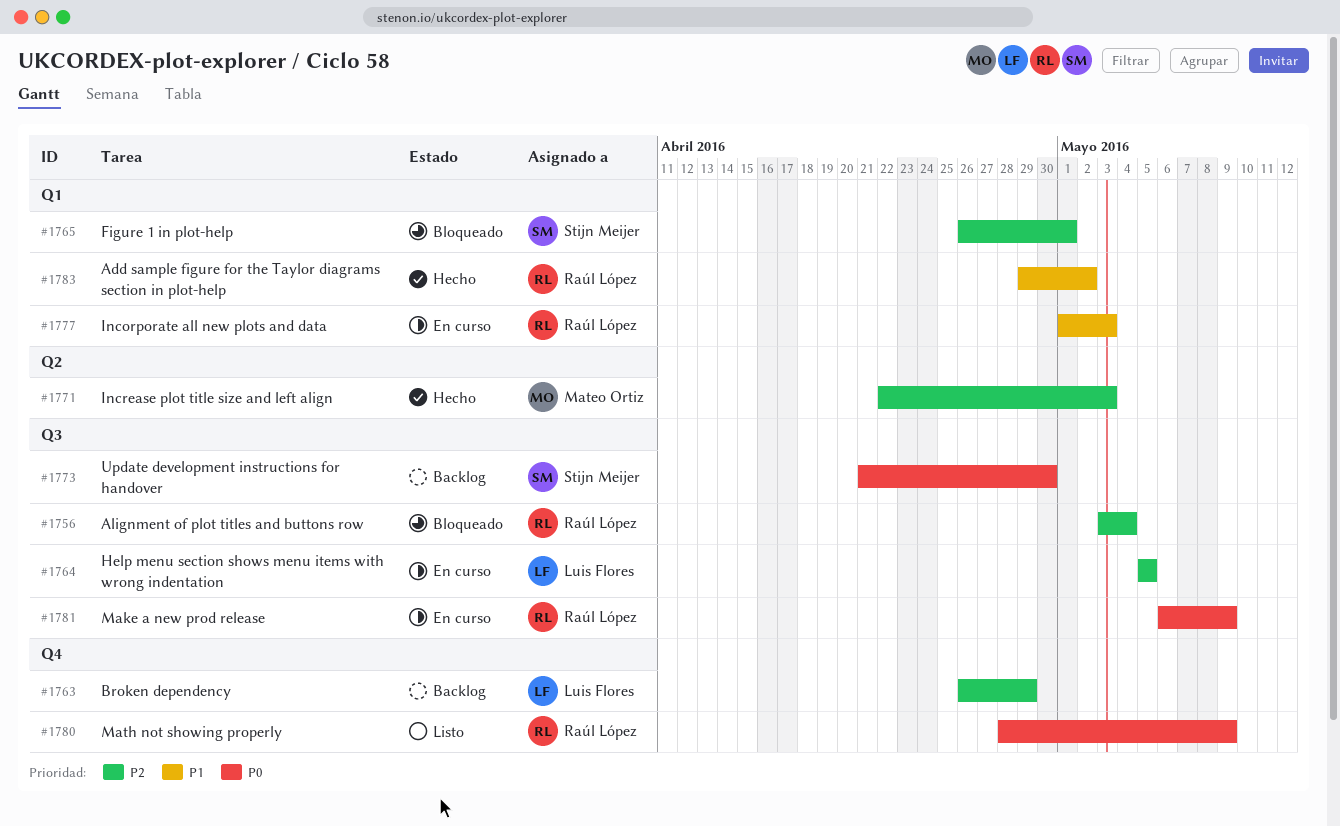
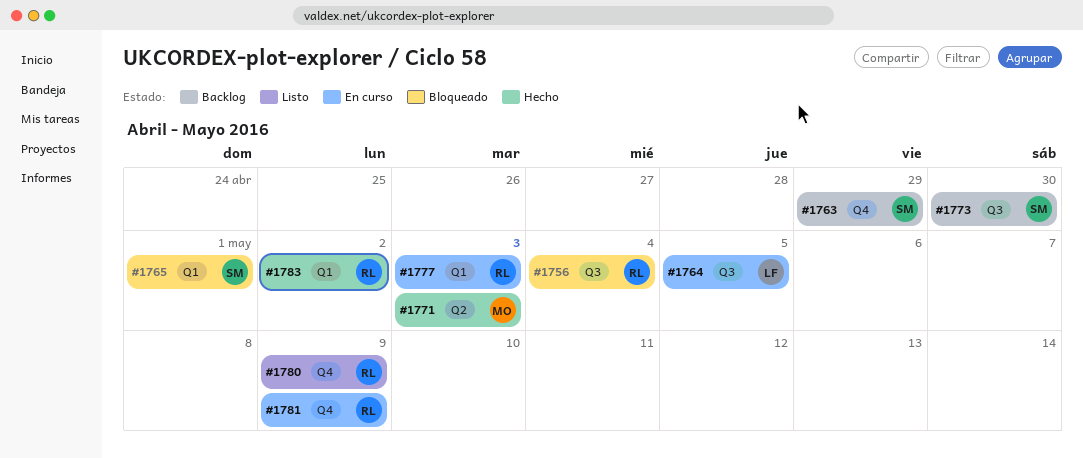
#1763, owner: Luis Flores -> Stijn Meijer
#1781, label: Q3 -> Q4

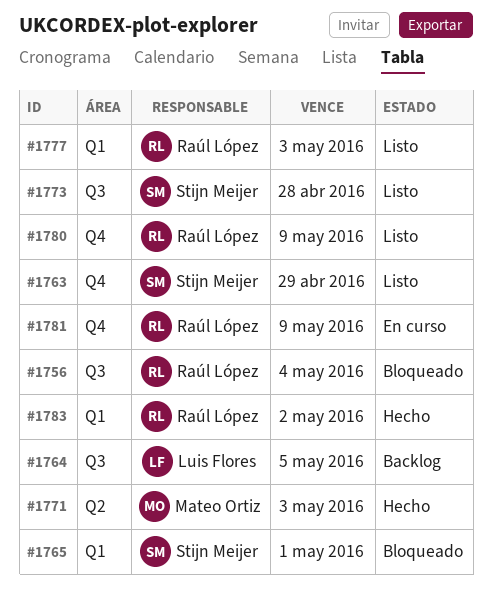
#1763, status: Backlog -> Listo
#1764, status: En curso -> Backlog
#1773, status: Backlog -> Listo
#1773, due: Apr 30 -> Apr 28
#1777, status: En curso -> Listo

